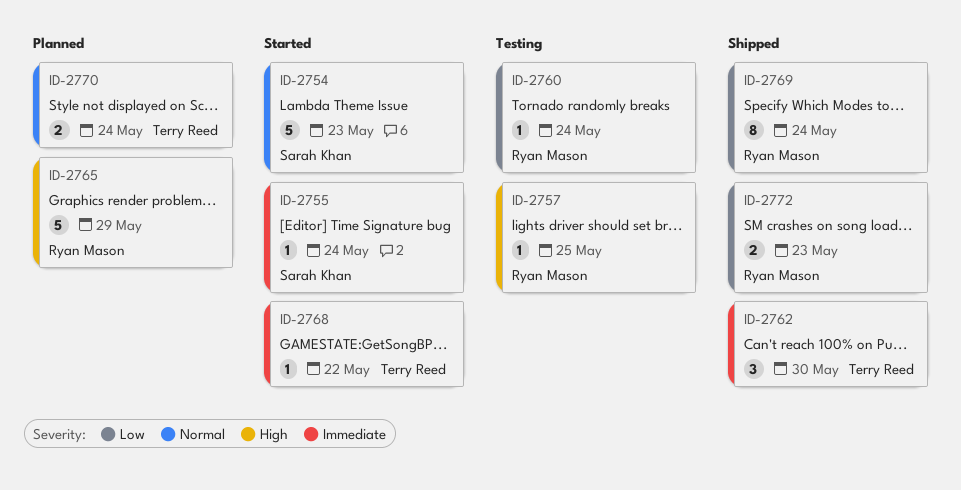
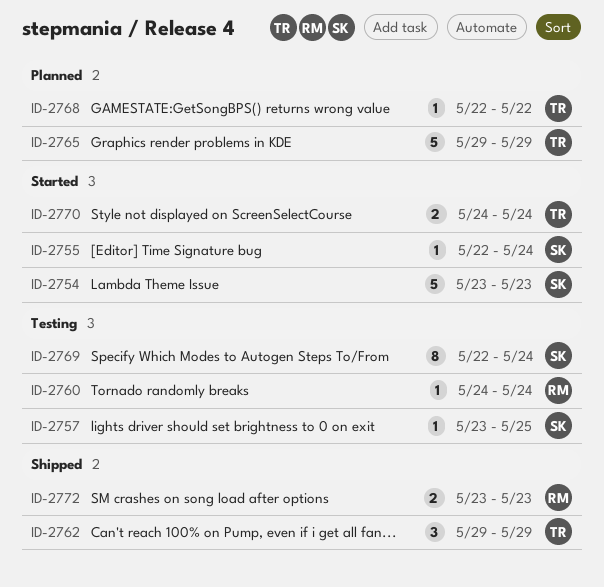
ID-2757, owner: Ryan Mason -> Sarah Khan
ID-2762, due: May 30 -> May 29
ID-2765, owner: Ryan Mason -> Terry Reed
ID-2768, status: Started -> Planned
ID-2769, status: Shipped -> Testing
ID-2769, owner: Ryan Mason -> Sarah Khan
ID-2770, status: Planned -> Started

